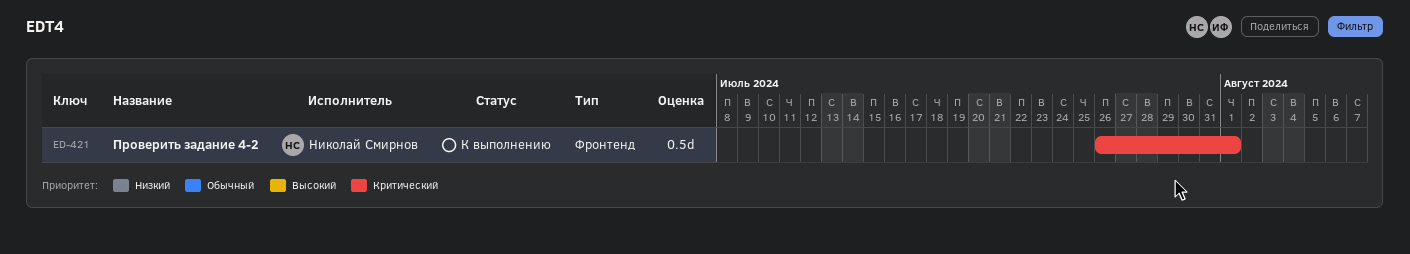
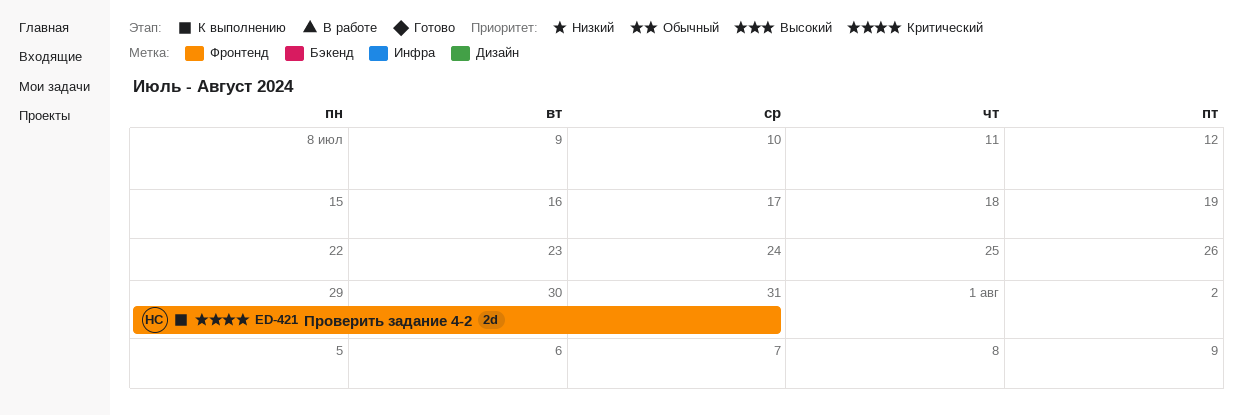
ED-421, estimate: 0.5d -> 2d
ED-421, start: Jul 26 -> Jul 29
ED-421, due: Aug 1 -> Jul 31

